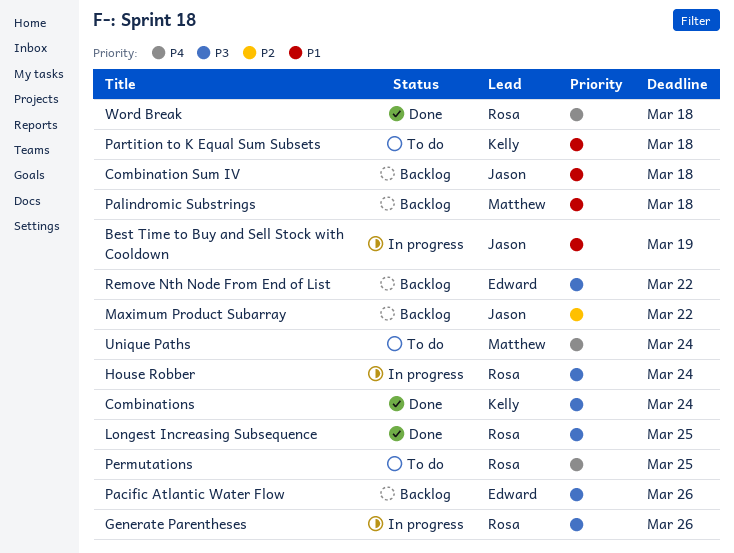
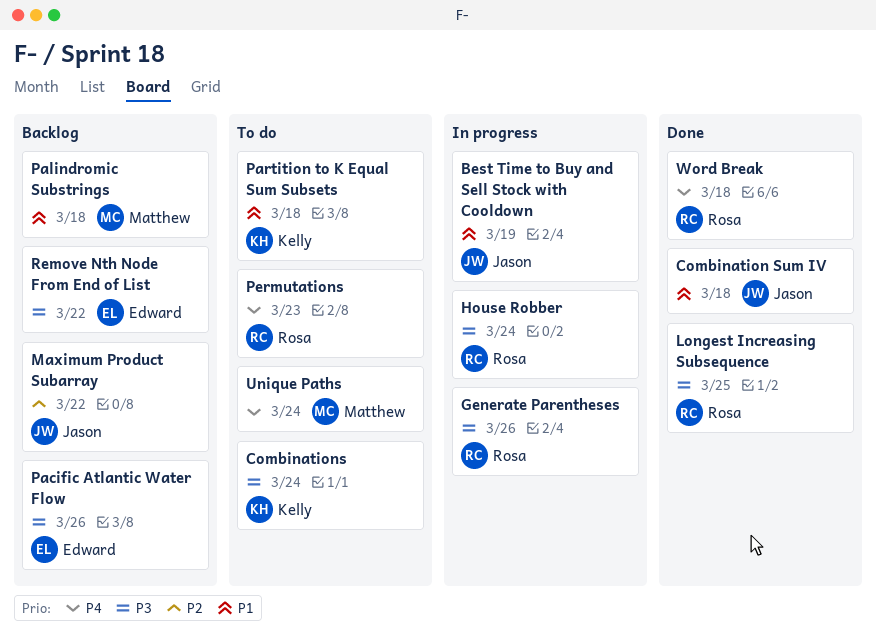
Combination Sum IV, status: Backlog -> Done
Combinations, status: Done -> To do
Permutations, due: Mar 25 -> Mar 23

